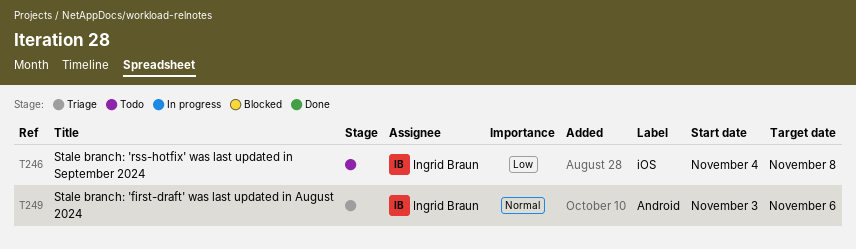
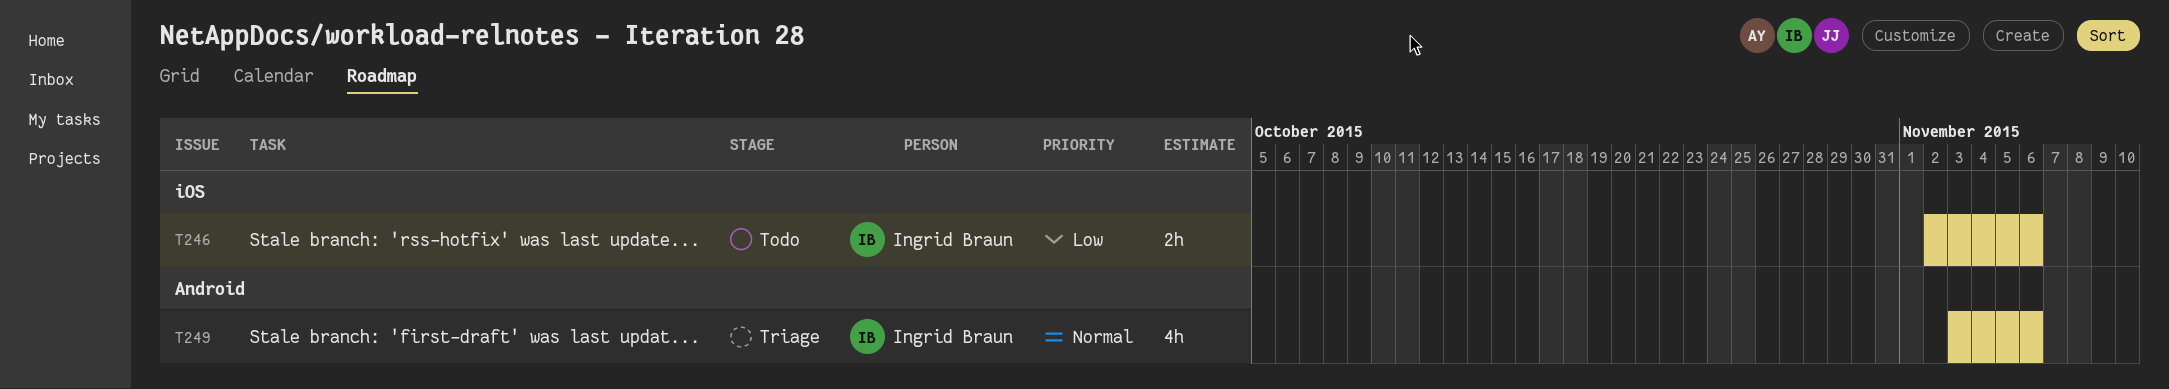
T246, start: Nov 4 -> Nov 2
T246, due: Nov 8 -> Nov 6

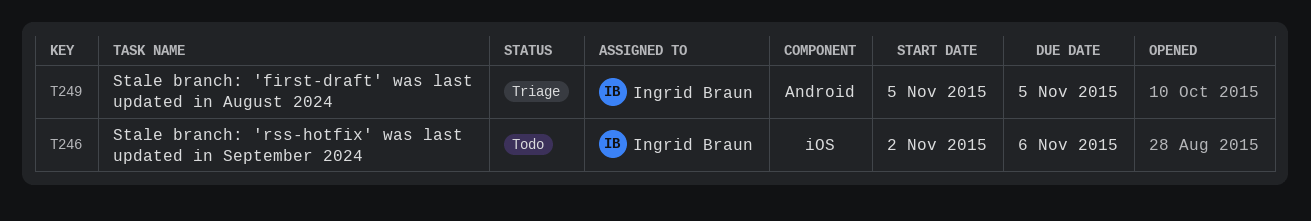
T249, start: Nov 3 -> Nov 5
T249, due: Nov 6 -> Nov 5

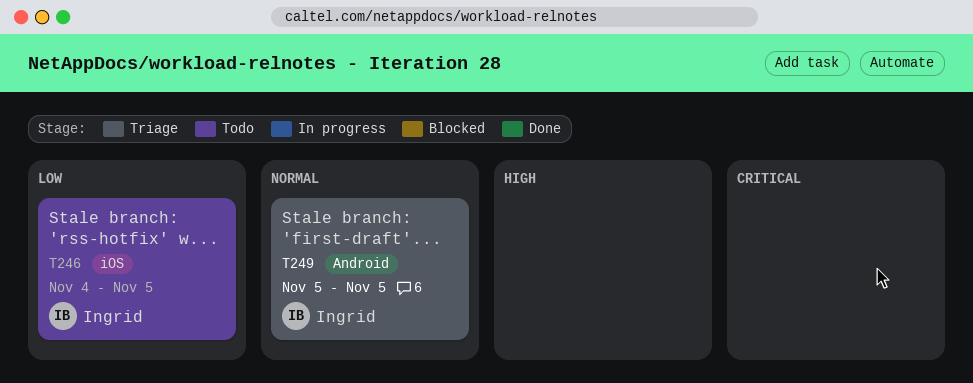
T246, start: Nov 2 -> Nov 4
T246, due: Nov 6 -> Nov 5

